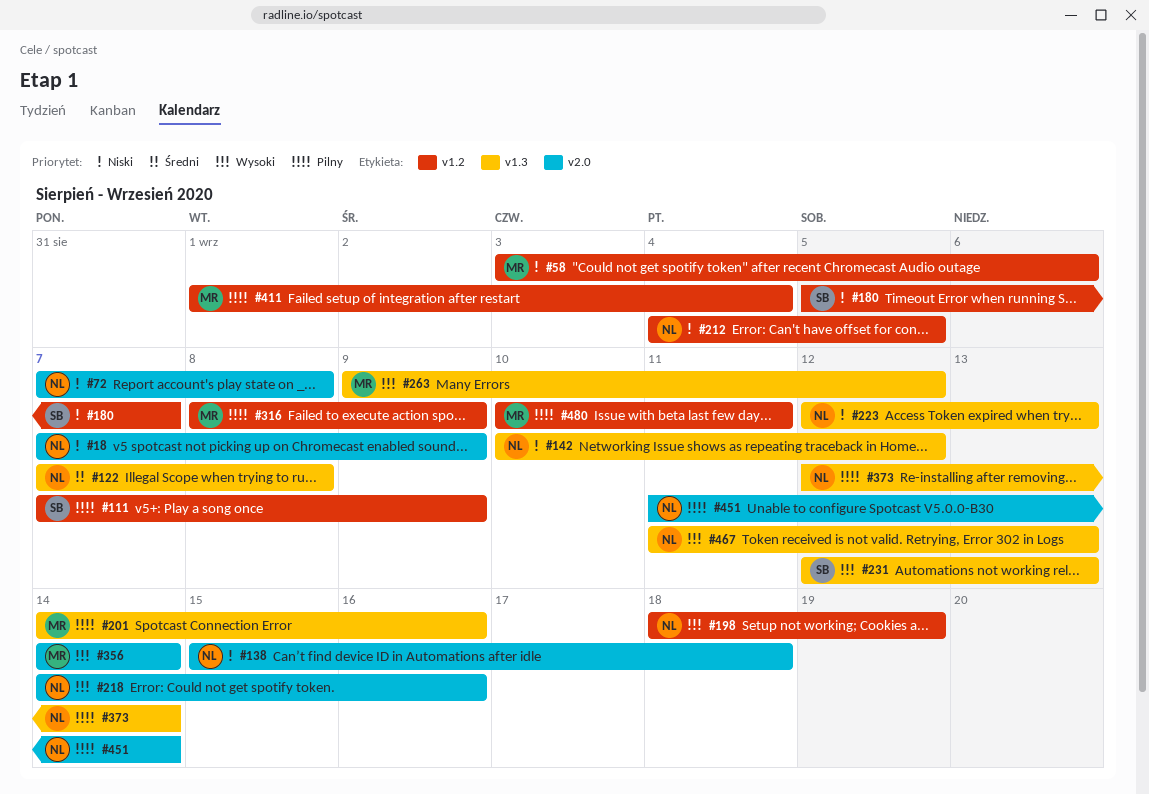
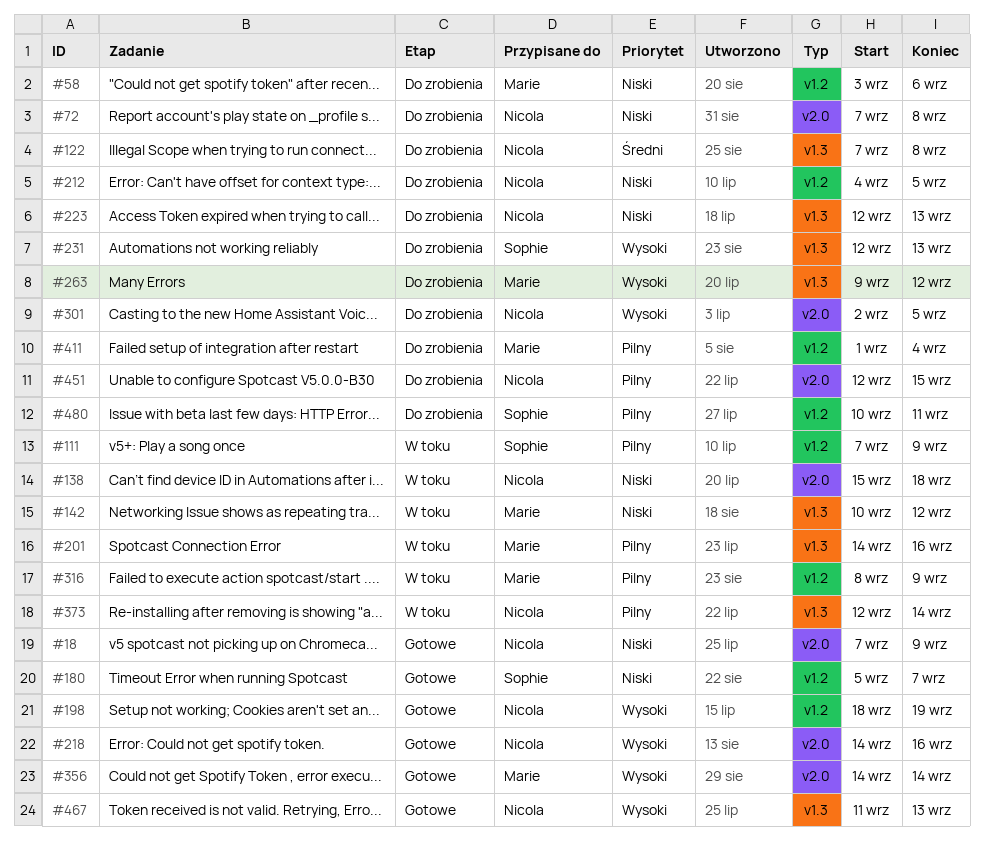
#142, owner: Nicola -> Marie
#301: none -> present
#451, start: Sep 11 -> Sep 12
#451, due: Sep 14 -> Sep 15
#480, owner: Marie -> Sophie

